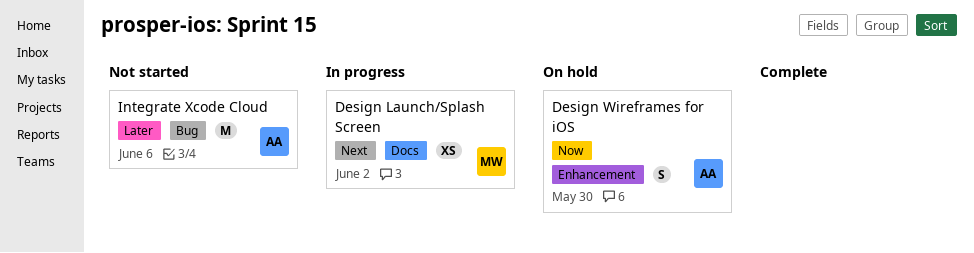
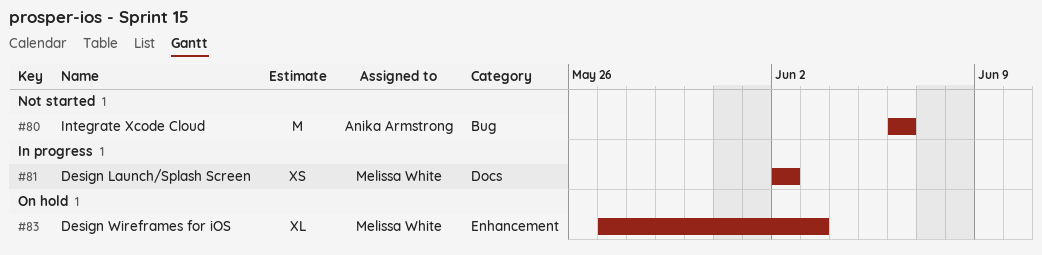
Design Wireframes for iOS, owner: Anika Armstrong -> Melissa White
Design Wireframes for iOS, estimate: S -> XL
Design Wireframes for iOS, due: May 30 -> Jun 3

